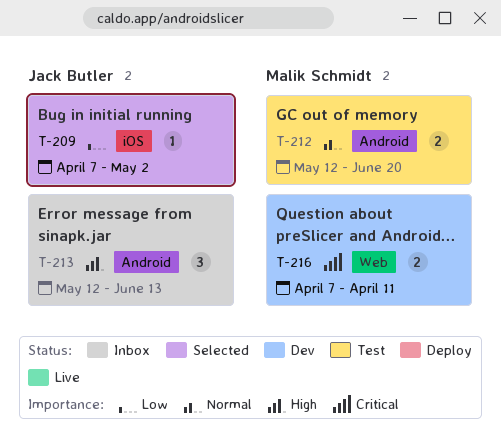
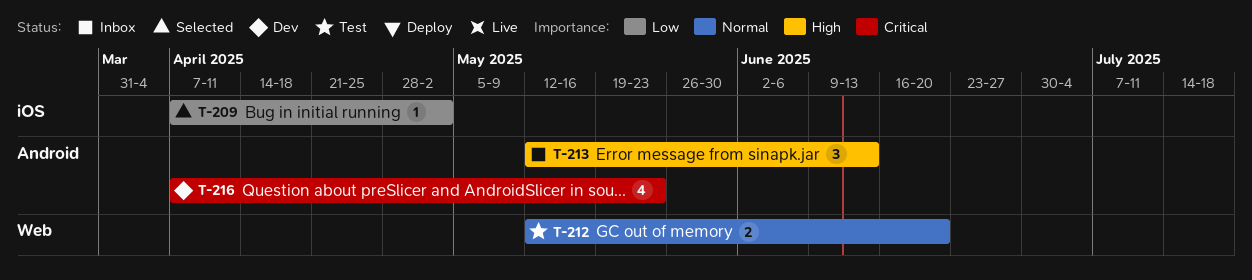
T-212, label: Android -> Web
T-216, label: Web -> Android
T-216, estimate: 2 -> 4
T-216, due: Apr 11 -> May 23

